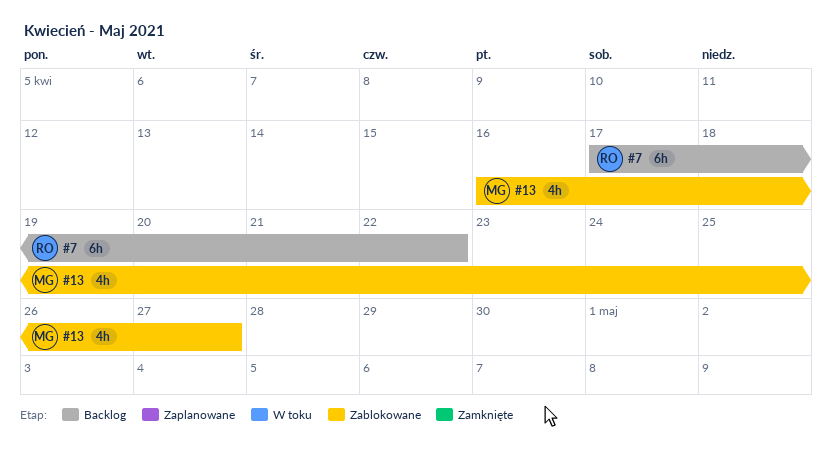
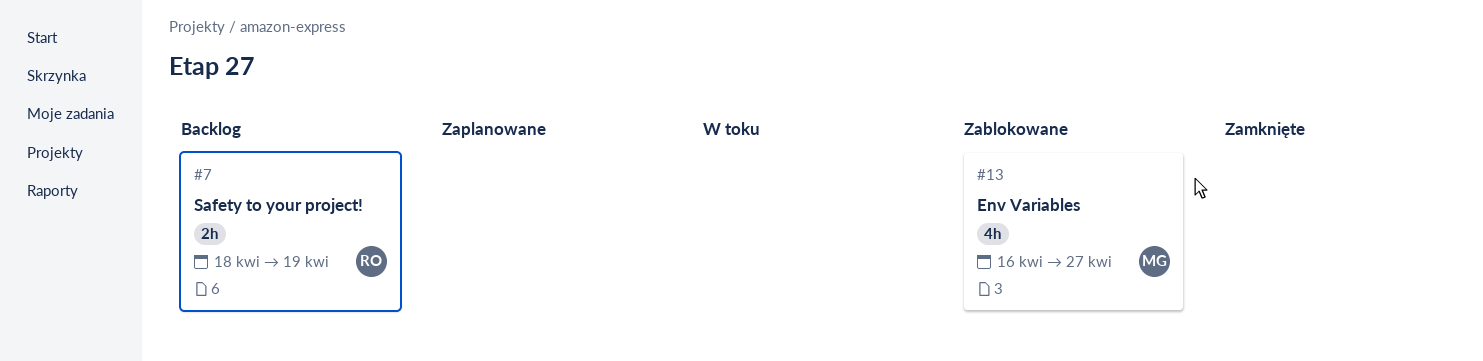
#7, estimate: 6h -> 2h
#7, start: Apr 17 -> Apr 18
#7, due: Apr 22 -> Apr 19

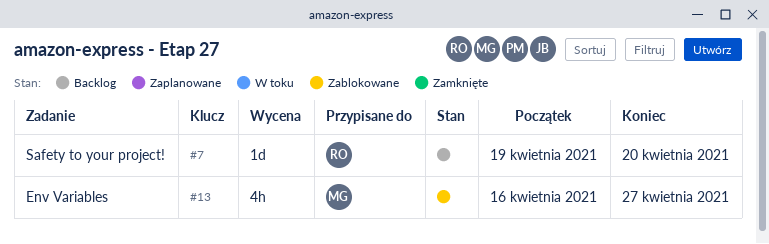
#7, estimate: 2h -> 1d
#7, start: Apr 18 -> Apr 19
#7, due: Apr 19 -> Apr 20

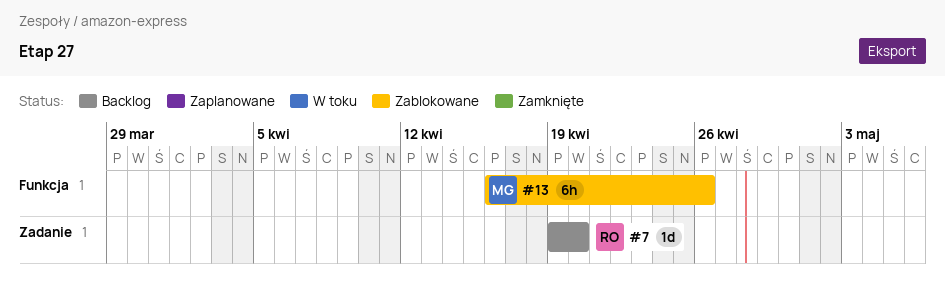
#13, estimate: 4h -> 6h
#13, due: Apr 27 -> Apr 26

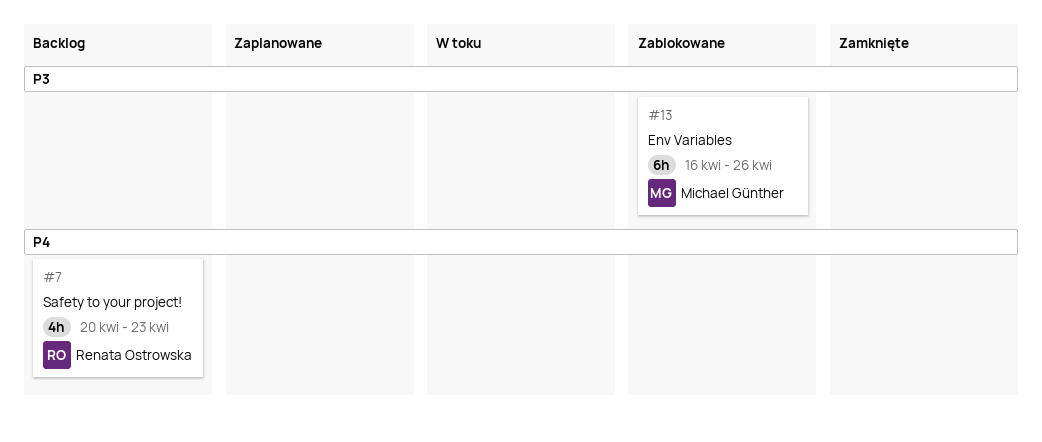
#7, estimate: 1d -> 4h
#7, start: Apr 19 -> Apr 20
#7, due: Apr 20 -> Apr 23

